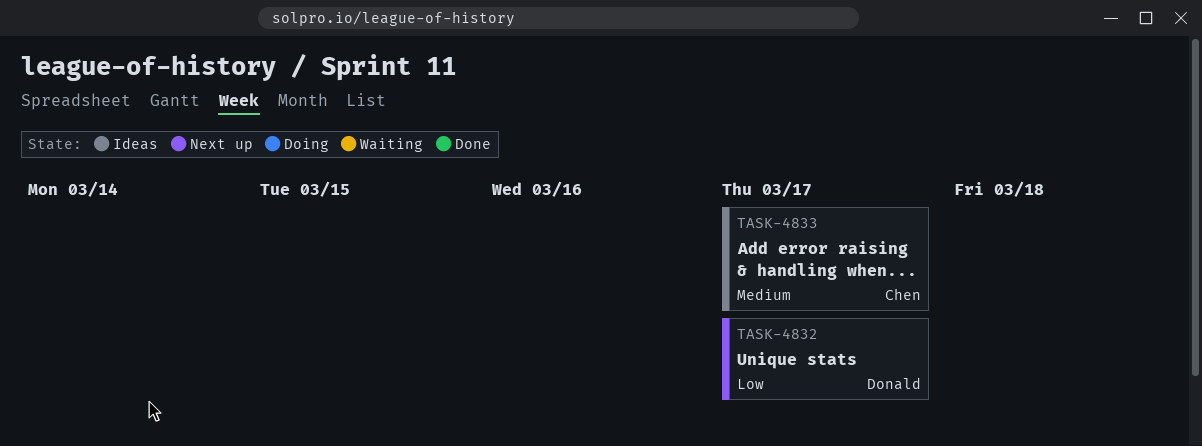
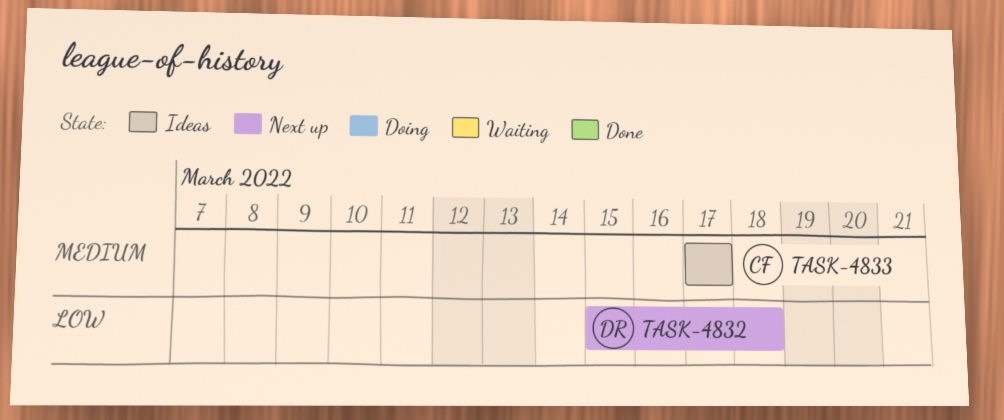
TASK-4832, due: Mar 17 -> Mar 18

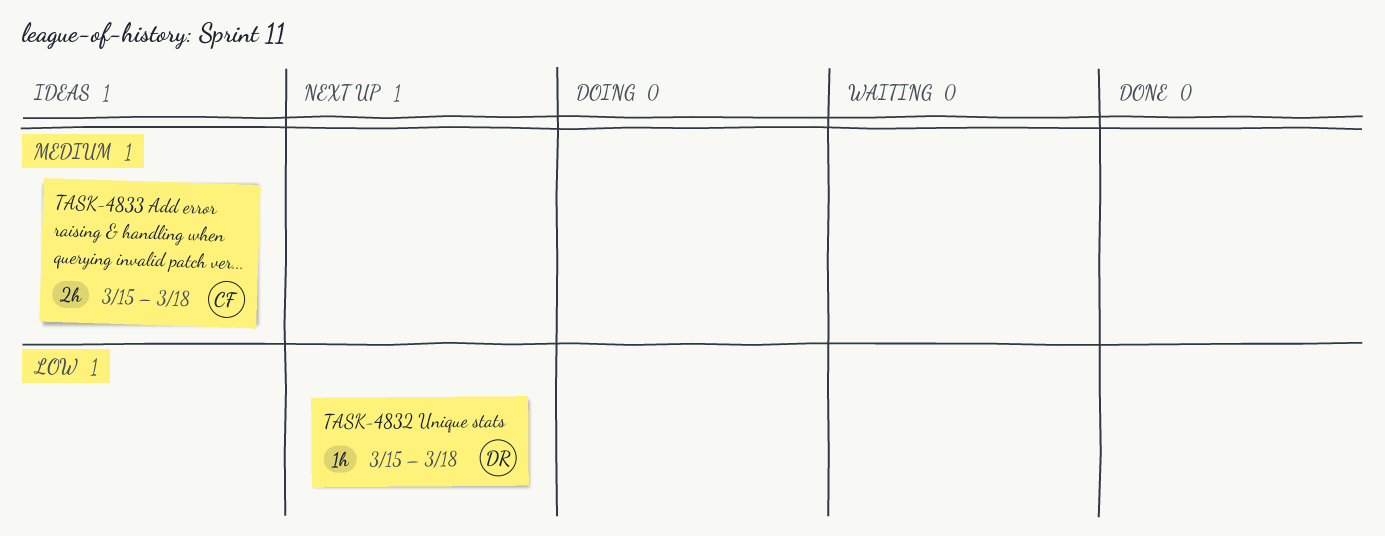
TASK-4833, start: Mar 17 -> Mar 15
TASK-4833, due: Mar 17 -> Mar 18

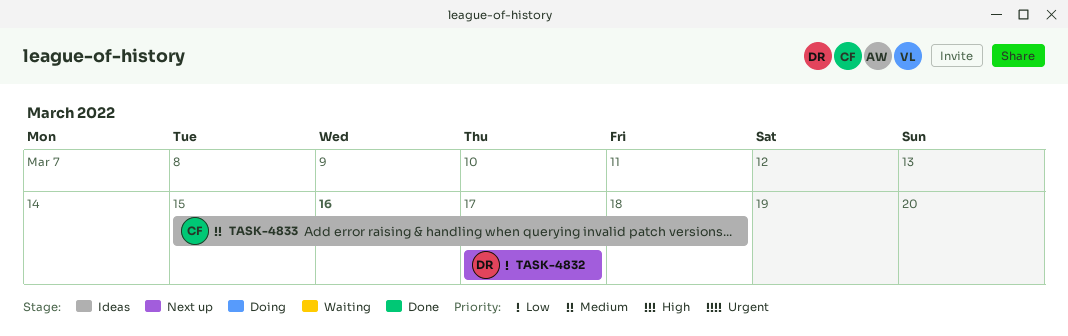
TASK-4832, start: Mar 15 -> Mar 17
TASK-4832, due: Mar 18 -> Mar 17

